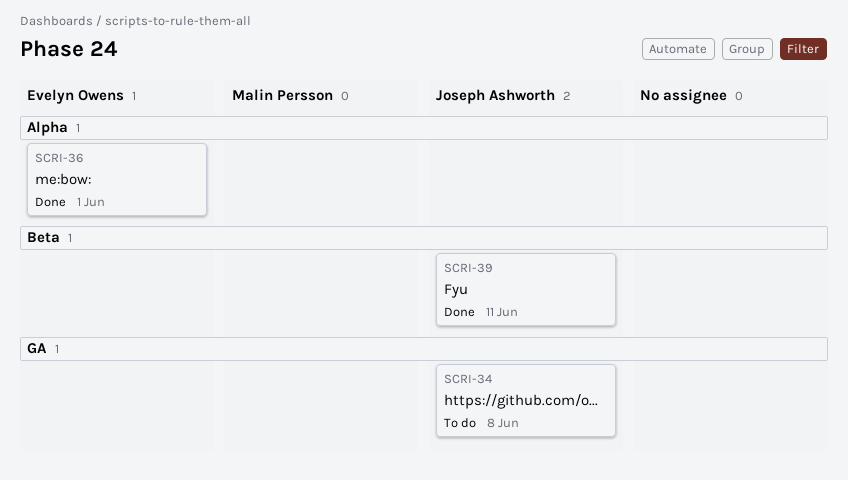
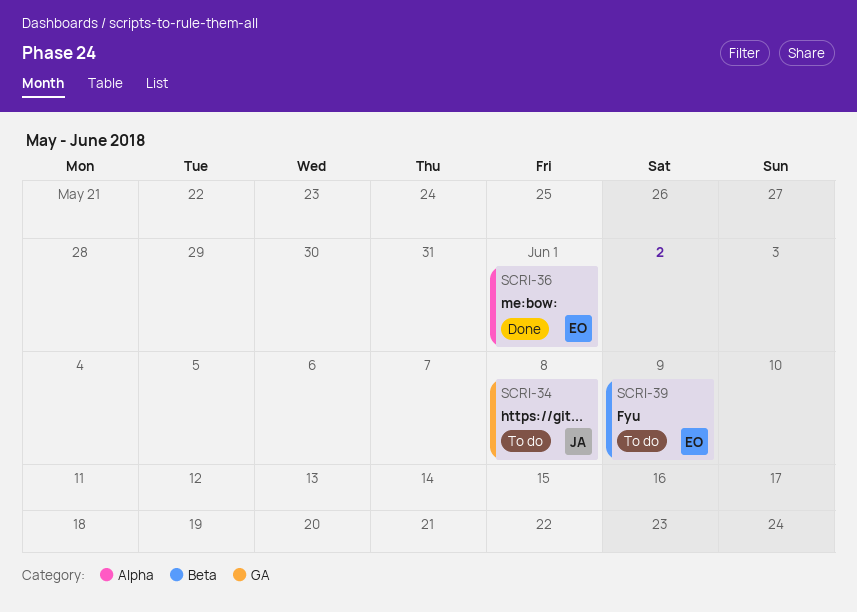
SCRI-39, status: Done -> To do
SCRI-39, owner: Joseph Ashworth -> Evelyn Owens
SCRI-39, due: Jun 11 -> Jun 9

